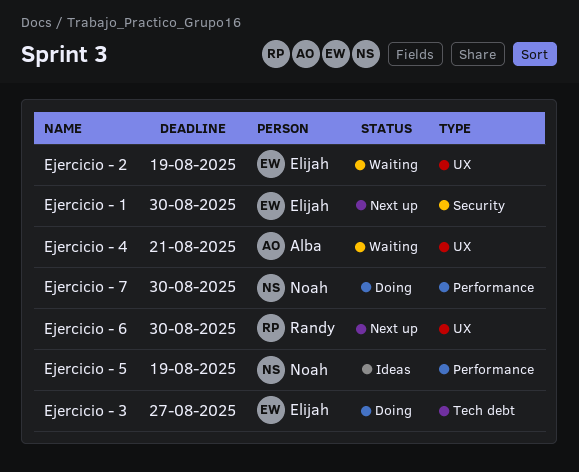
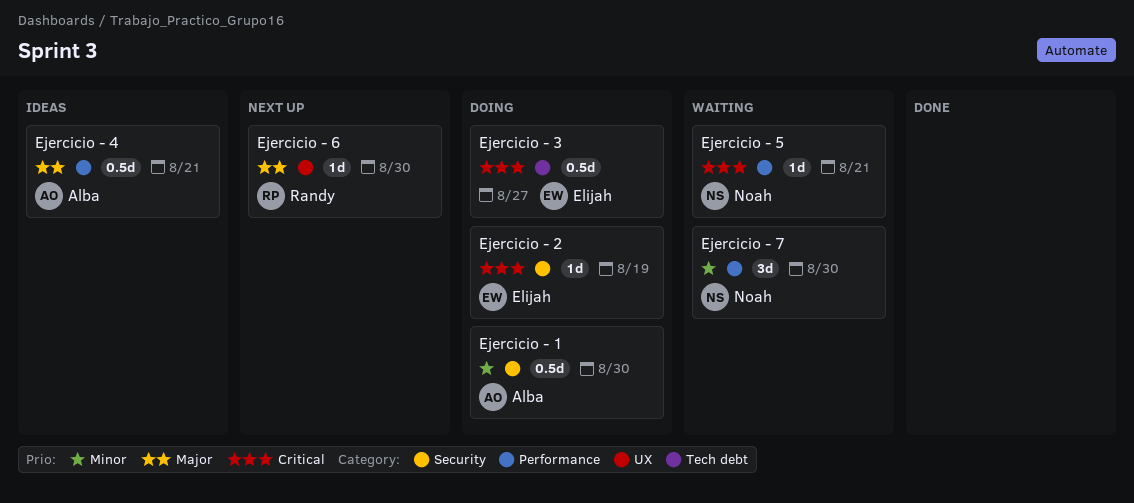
Ejercicio - 1, status: Next up -> Doing
Ejercicio - 1, owner: Elijah -> Alba
Ejercicio - 2, status: Waiting -> Doing
Ejercicio - 2, label: UX -> Security
Ejercicio - 4, status: Waiting -> Ideas
Ejercicio - 4, label: UX -> Performance
Ejercicio - 5, status: Ideas -> Waiting
Ejercicio - 5, due: Aug 19 -> Aug 21
Ejercicio - 7, status: Doing -> Waiting

